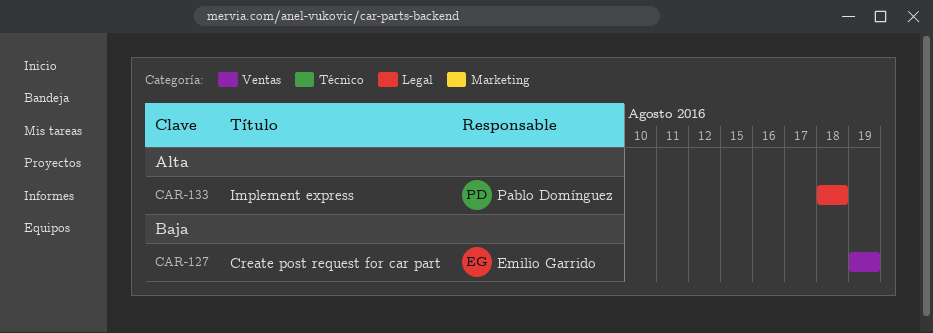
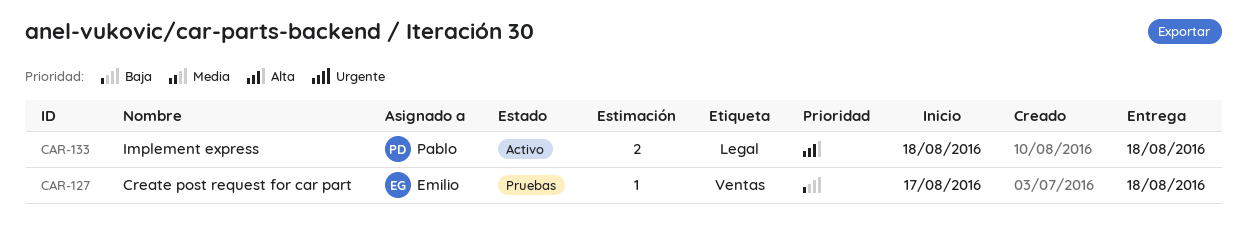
CAR-127, start: Aug 19 -> Aug 17
CAR-127, due: Aug 19 -> Aug 18

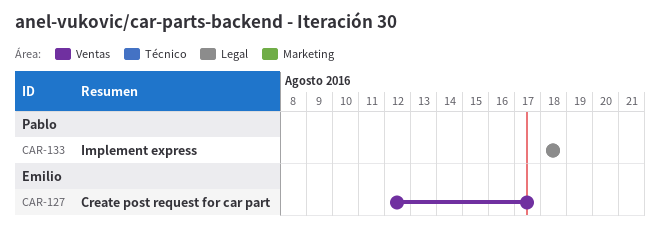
CAR-127, start: Aug 17 -> Aug 12
CAR-127, due: Aug 18 -> Aug 17

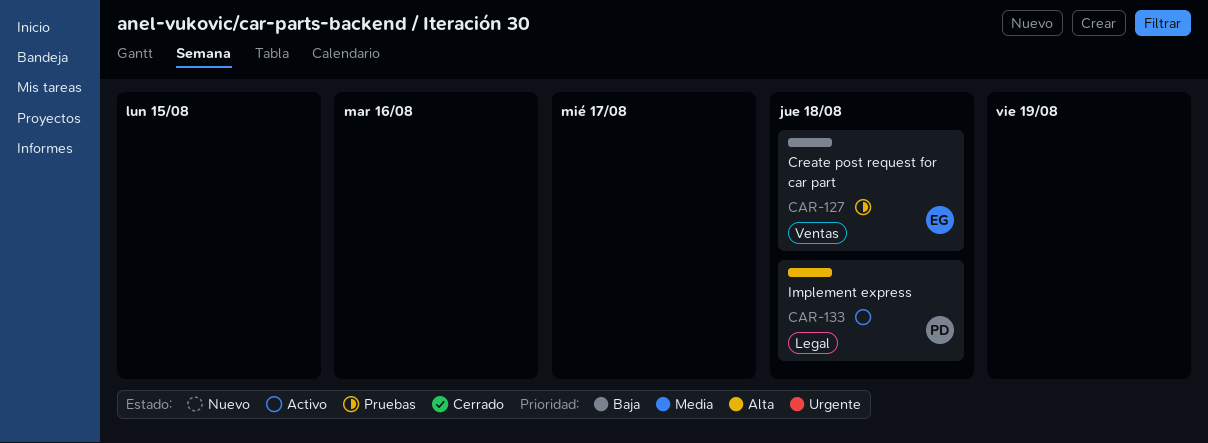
CAR-127, due: Aug 17 -> Aug 18

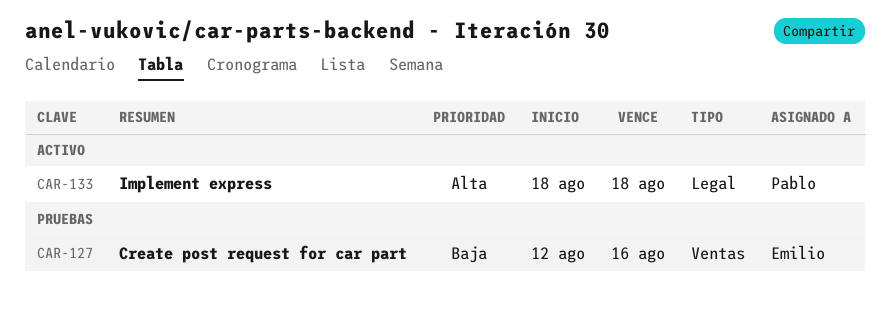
CAR-127, due: Aug 18 -> Aug 16

